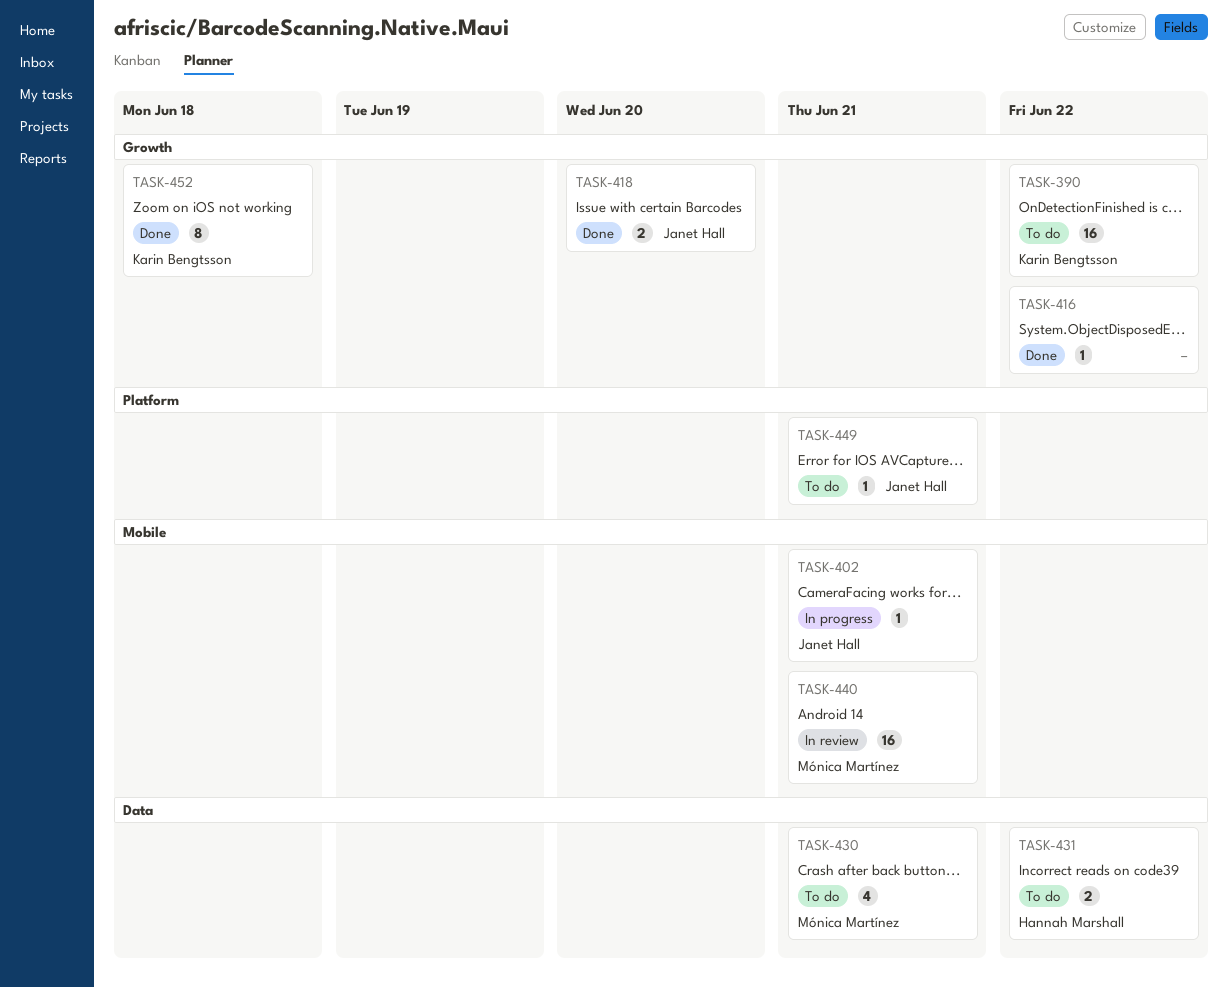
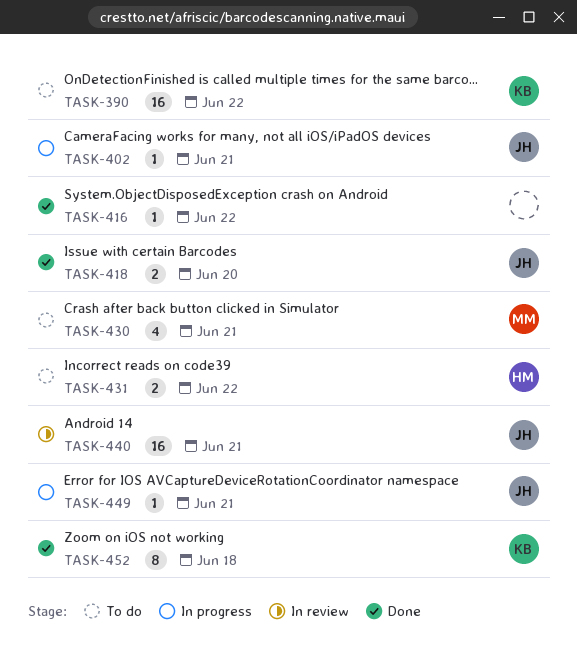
TASK-440, owner: Mónica Martínez -> Janet Hall
TASK-449, status: To do -> In progress

